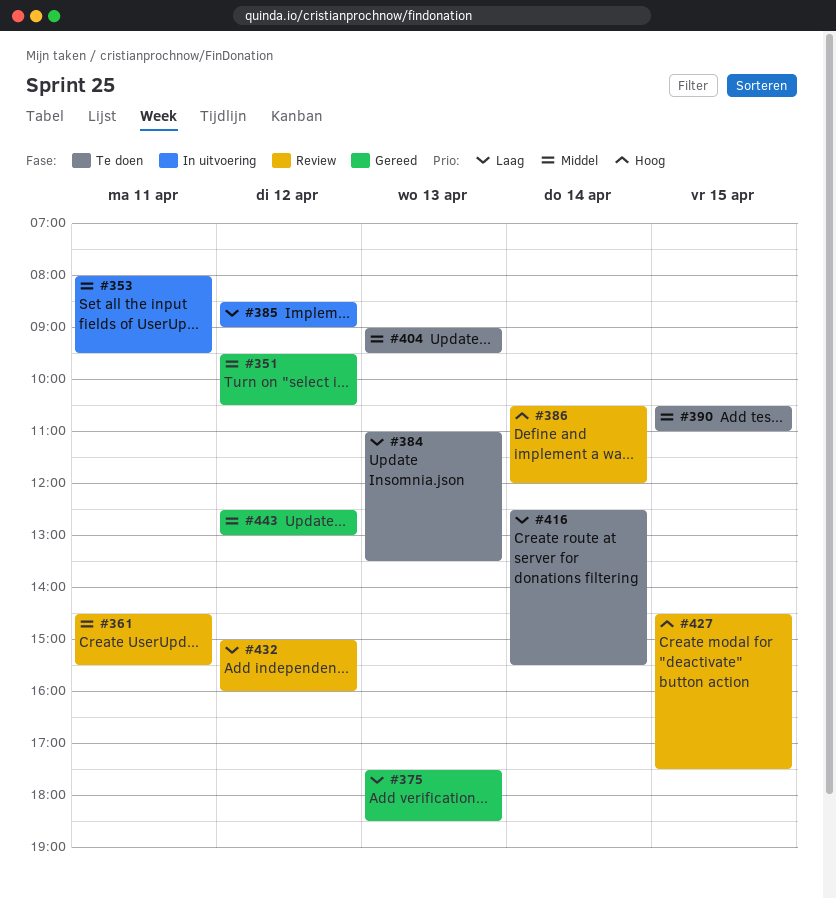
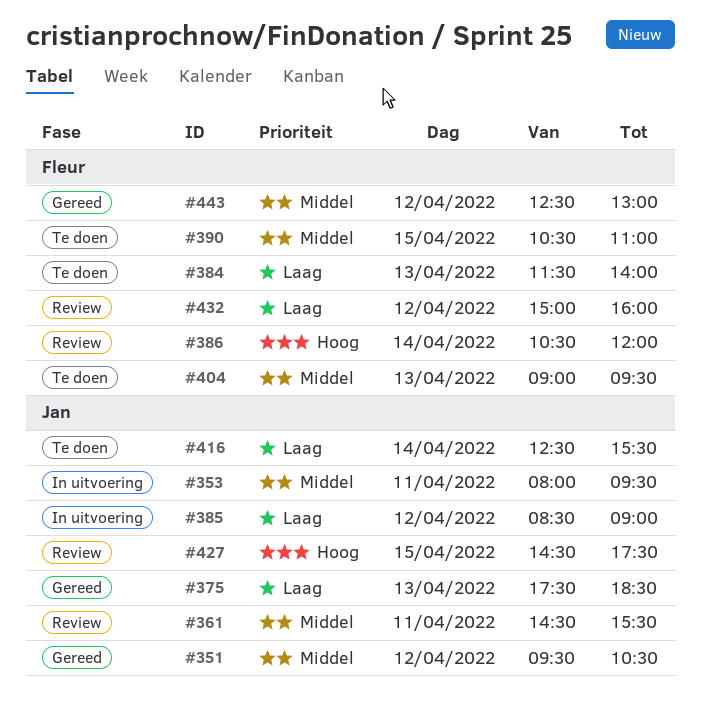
#384, begins: 11:00 -> 11:30
#384, ends: 13:30 -> 14:00

